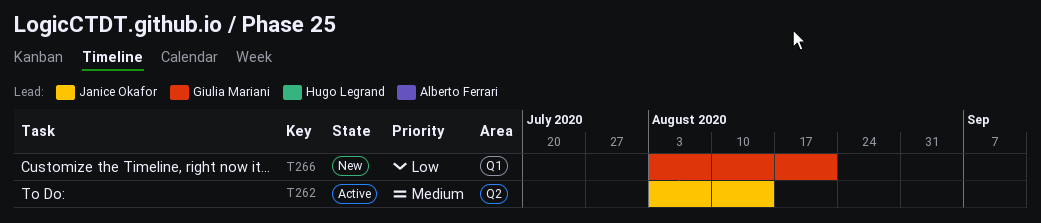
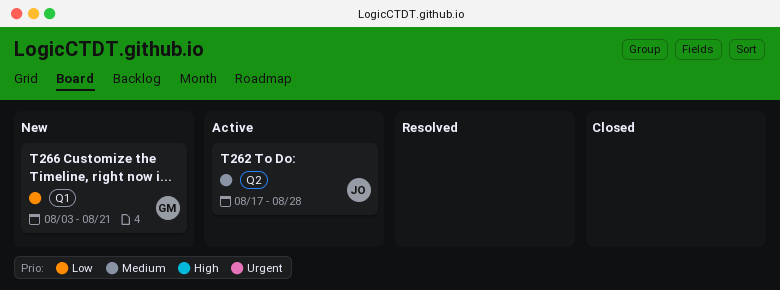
T262, start: Aug 3 -> Aug 17
T262, due: Aug 14 -> Aug 28

